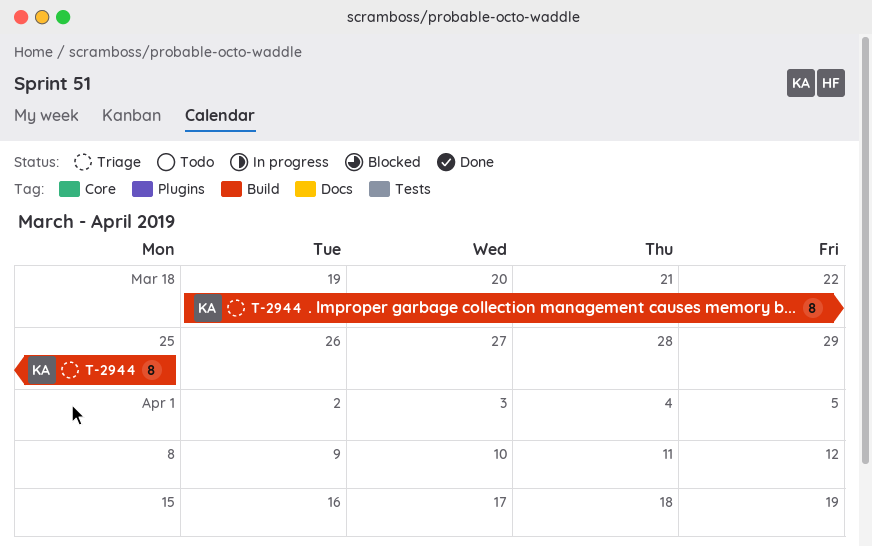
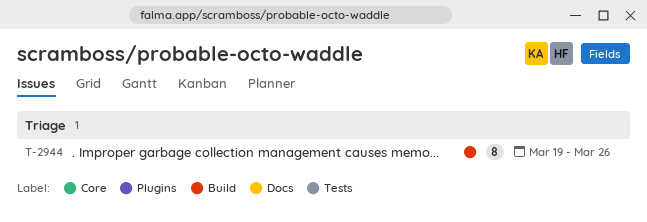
T-2944, due: Mar 25 -> Mar 26

